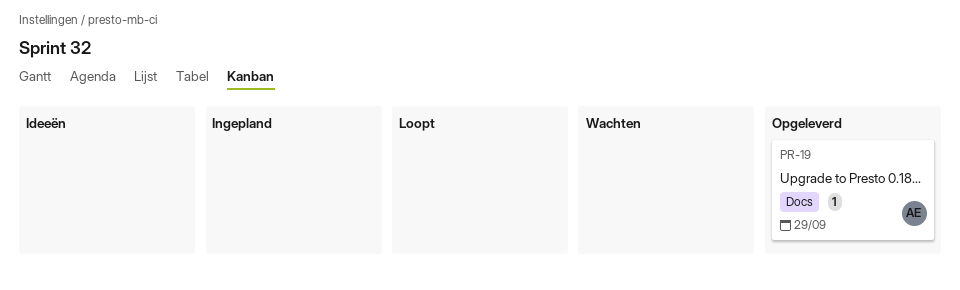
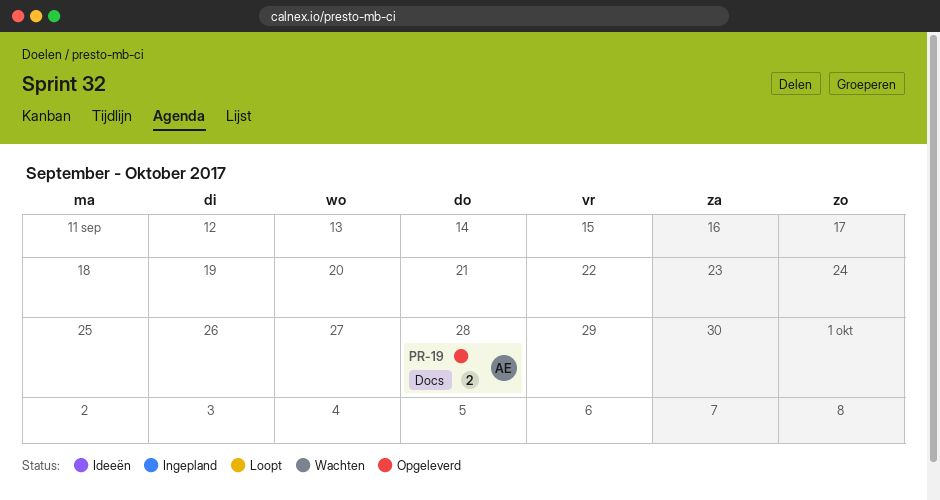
PR-19, estimate: 1 -> 2
PR-19, due: Sep 29 -> Sep 28

